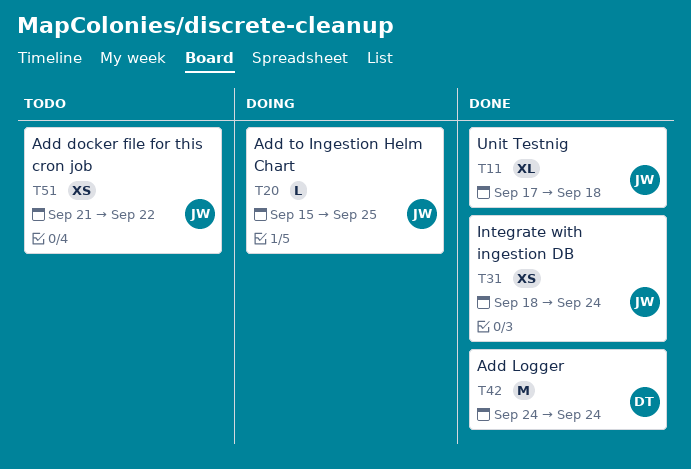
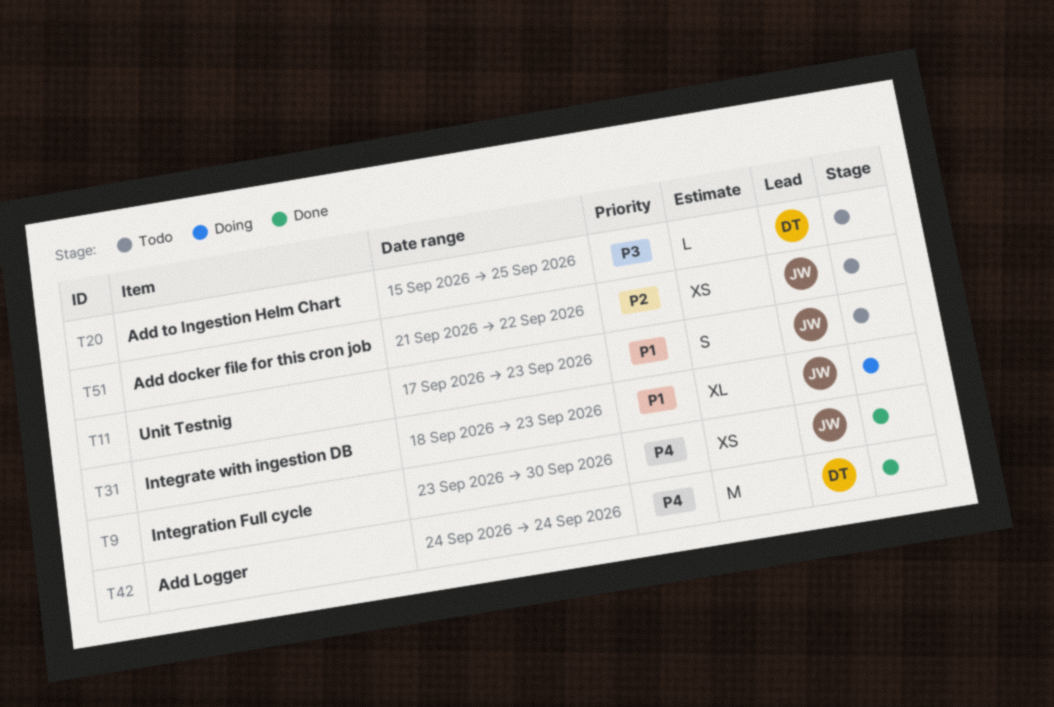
T9: none -> present
T11, status: Done -> Todo
T11, estimate: XL -> S
T11, due: Sep 18 -> Sep 23
T20, status: Doing -> Todo
T20, owner: JW -> DT
T31, status: Done -> Doing
T31, estimate: XS -> XL
T31, due: Sep 24 -> Sep 23

